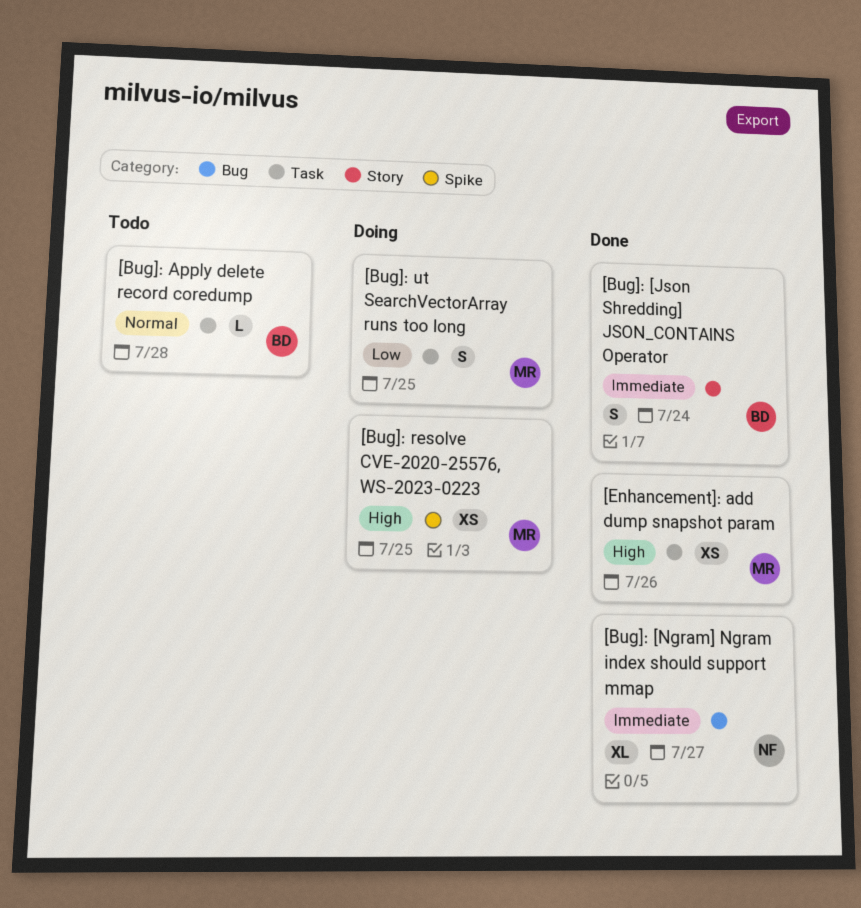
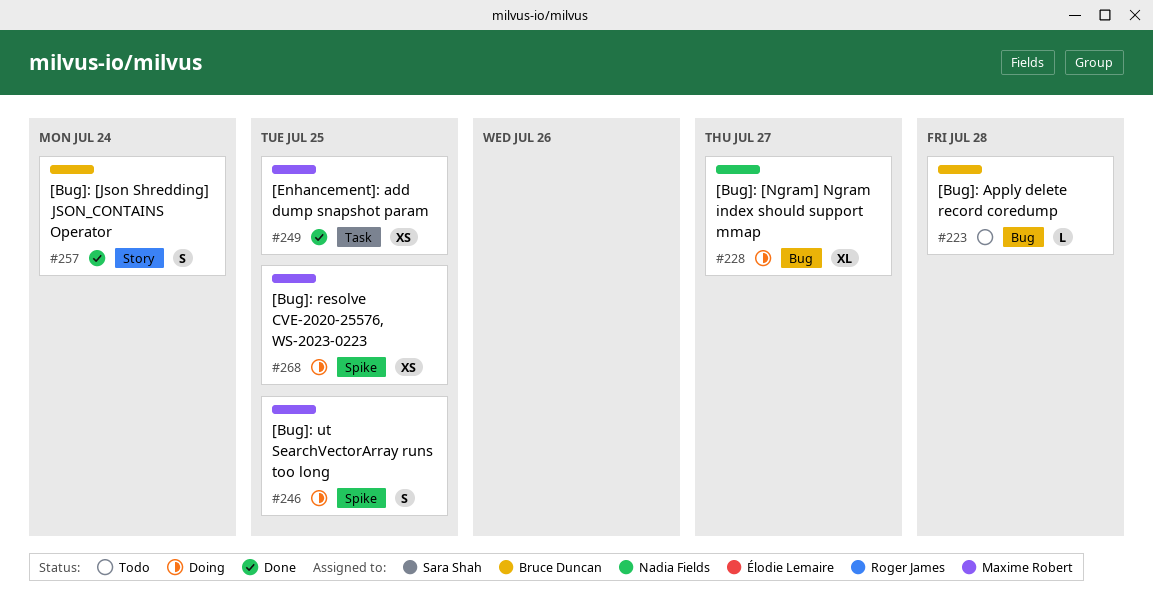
[Bug]: [Ngram] Ngram index should support mmap, status: Done -> Doing
[Bug]: Apply delete record coredump, label: Task -> Bug
[Bug]: ut SearchVectorArray runs too long, label: Task -> Spike
[Enhancement]: add dump snapshot param, due: Jul 26 -> Jul 25

